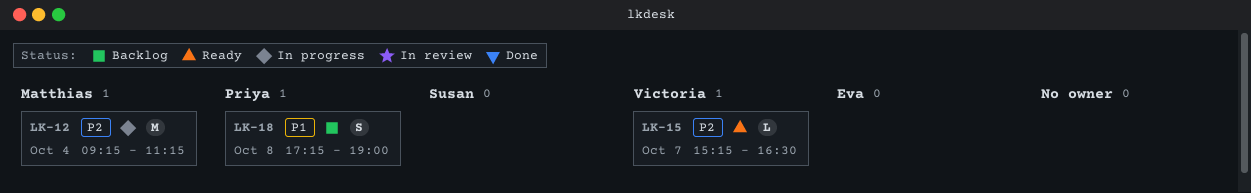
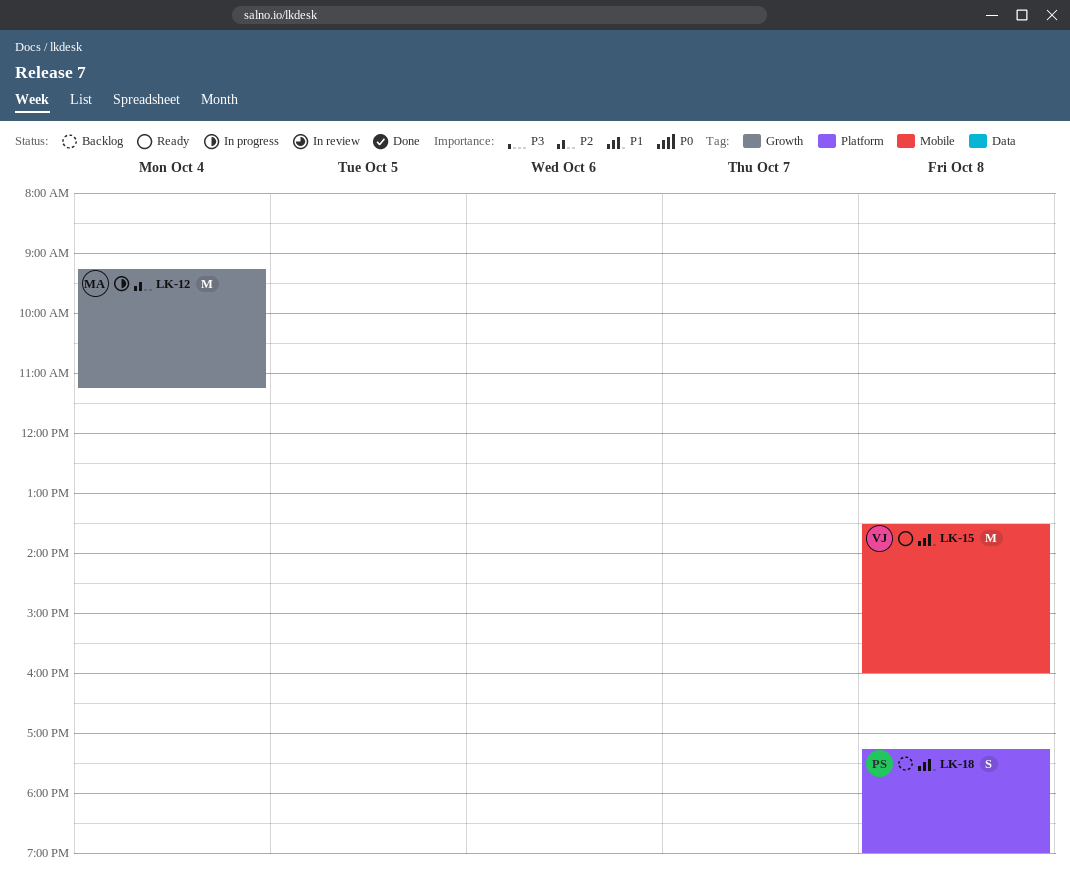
LK-15, priority: P2 -> P1
LK-15, estimate: L -> M
LK-15, day: Oct 7 -> Oct 8
LK-15, begins: 15:15 -> 13:30
LK-15, ends: 16:30 -> 16:00

